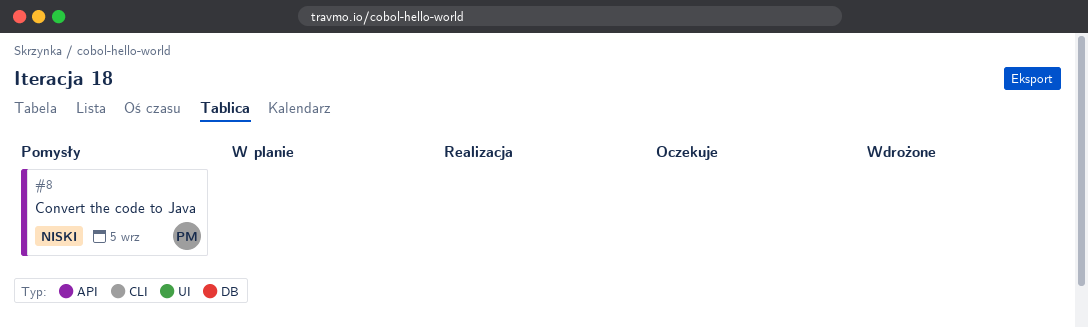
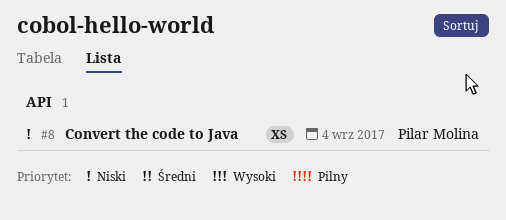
#8, due: Sep 5 -> Sep 4

